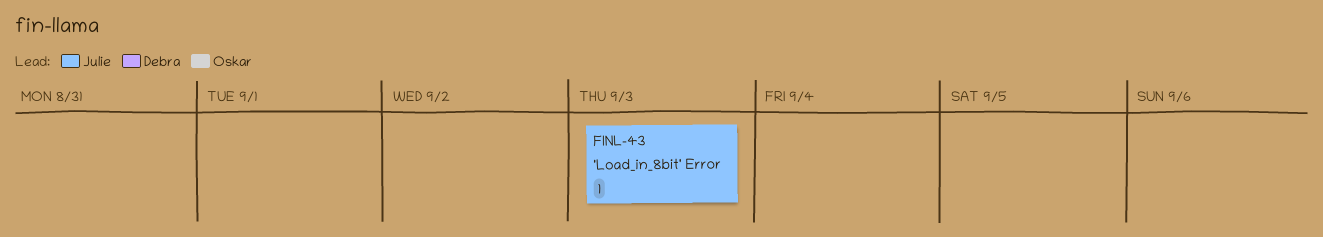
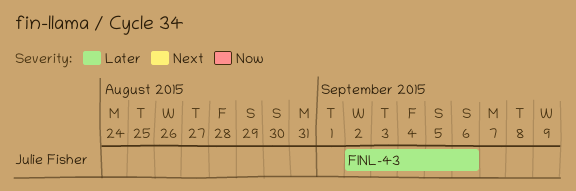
FINL-43, due: Sep 3 -> Sep 6

